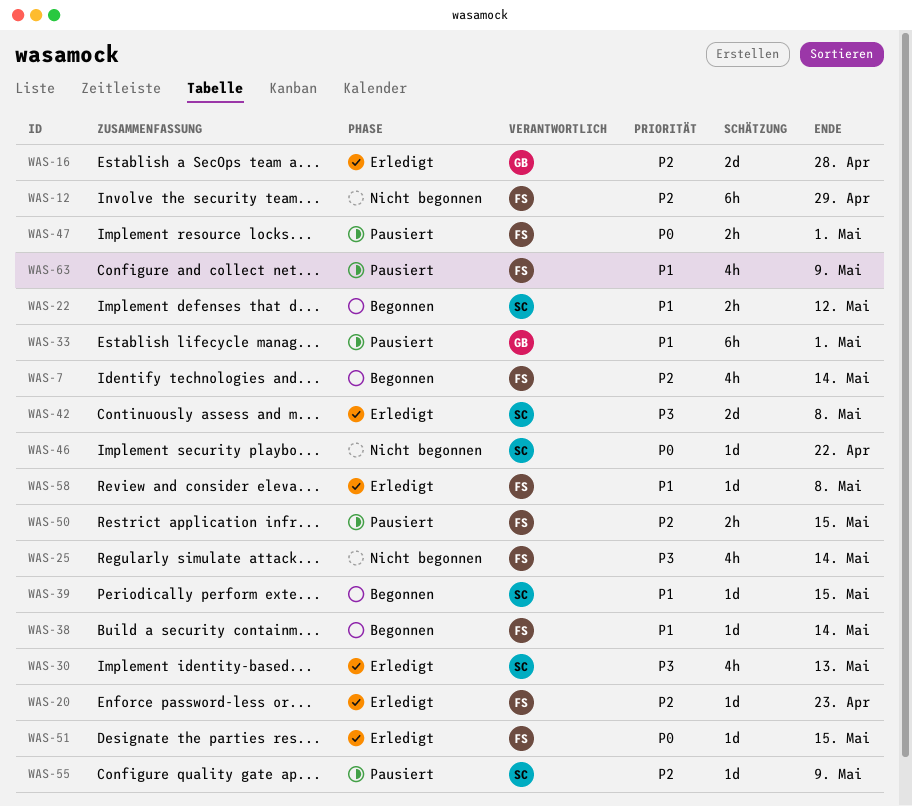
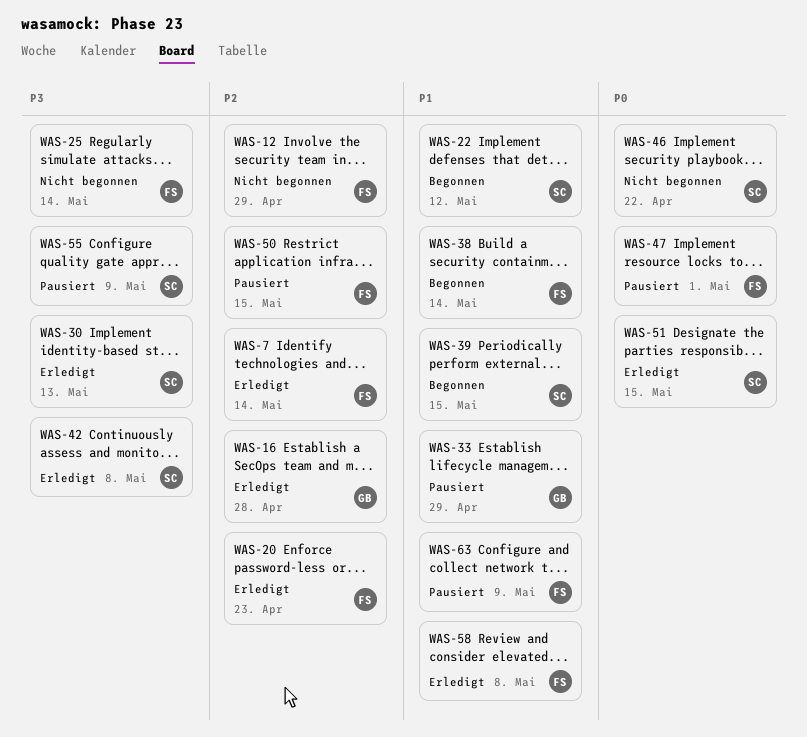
WAS-7, status: Begonnen -> Erledigt
WAS-33, due: May 1 -> Apr 29
WAS-51, owner: FS -> SC
WAS-55, priority: P2 -> P3

